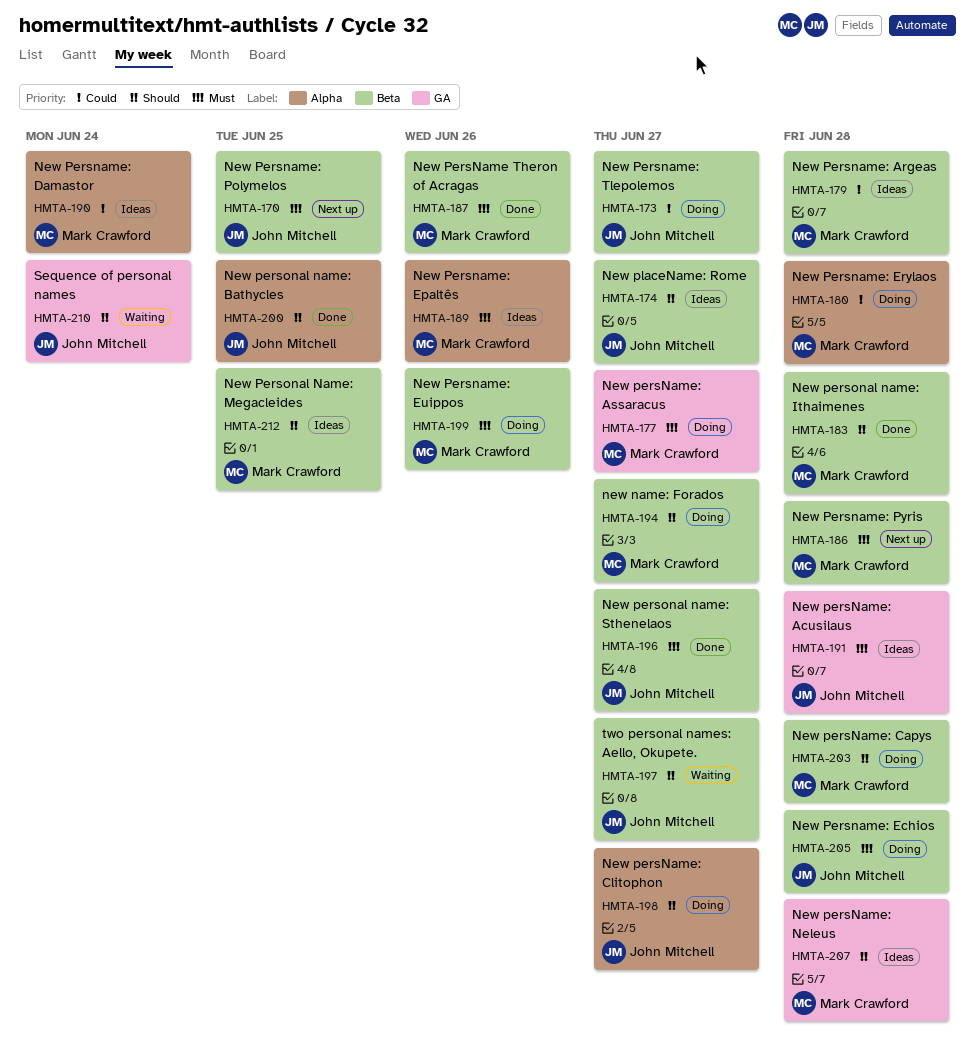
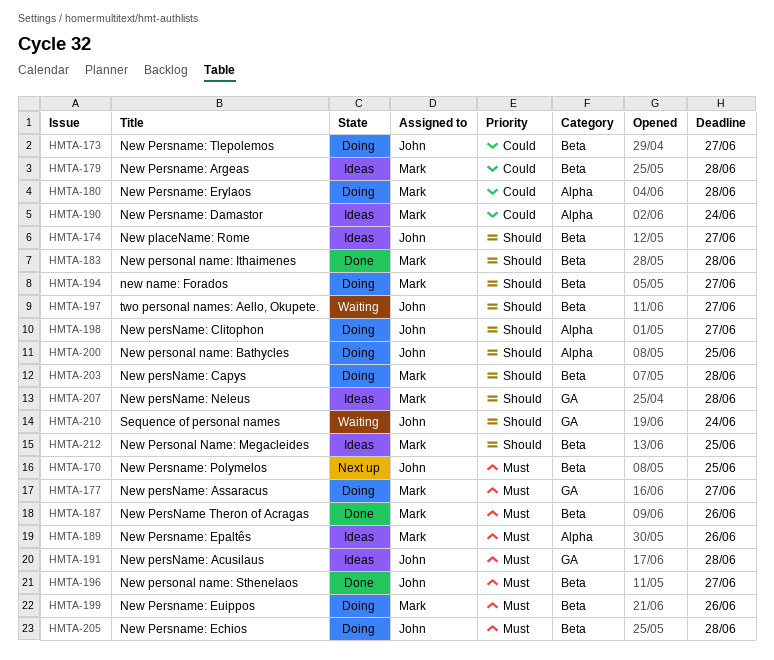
HMTA-186: present -> none
HMTA-200, status: Done -> Doing

